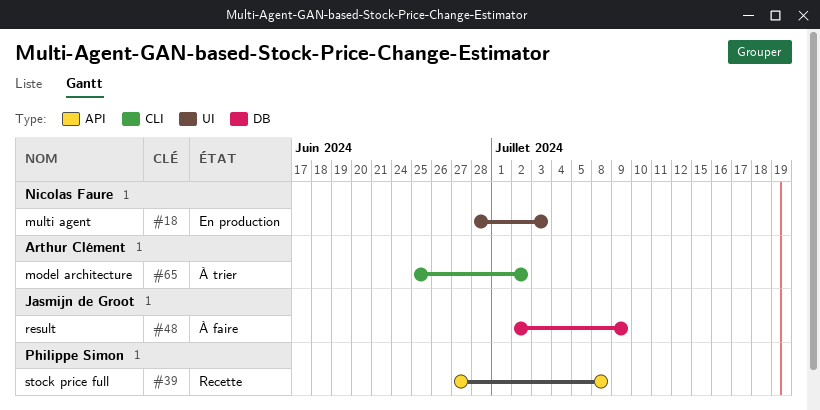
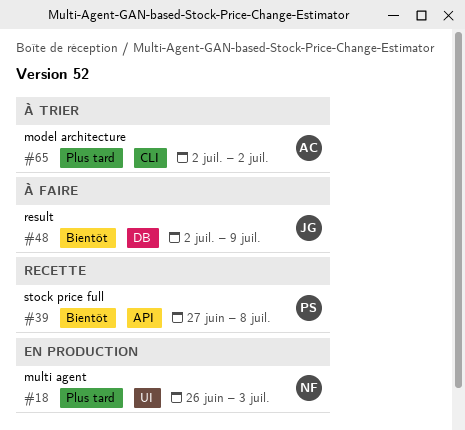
#18, start: Jun 28 -> Jun 26
#65, start: Jun 25 -> Jul 2

